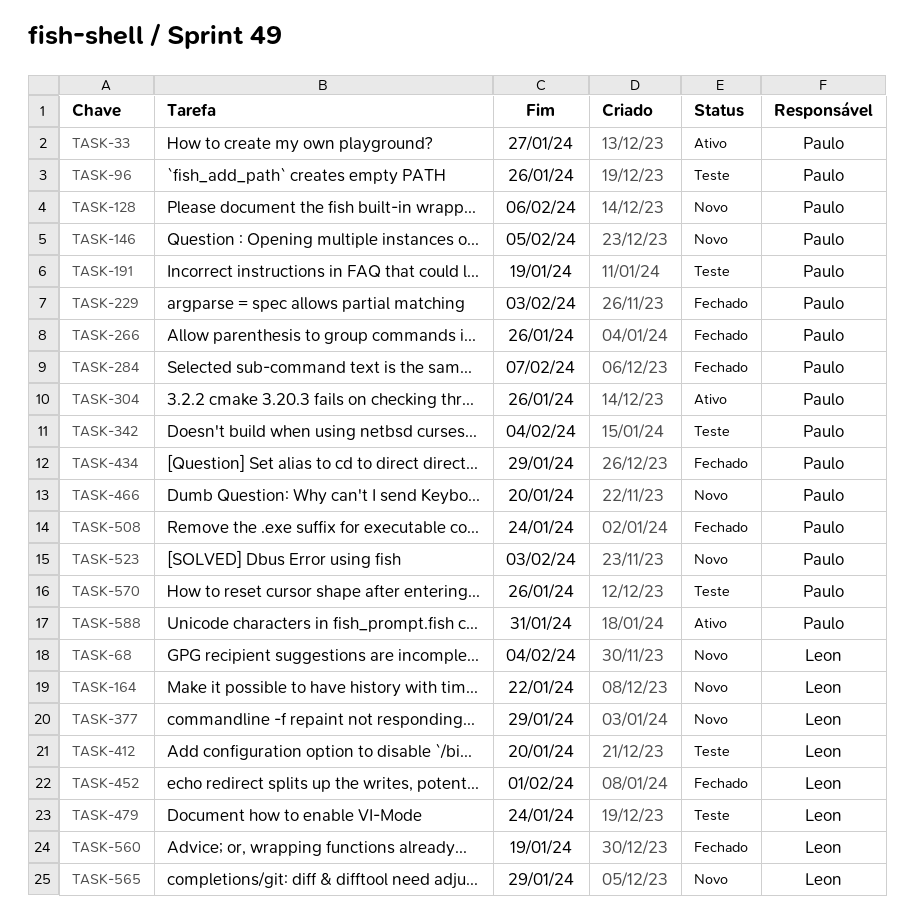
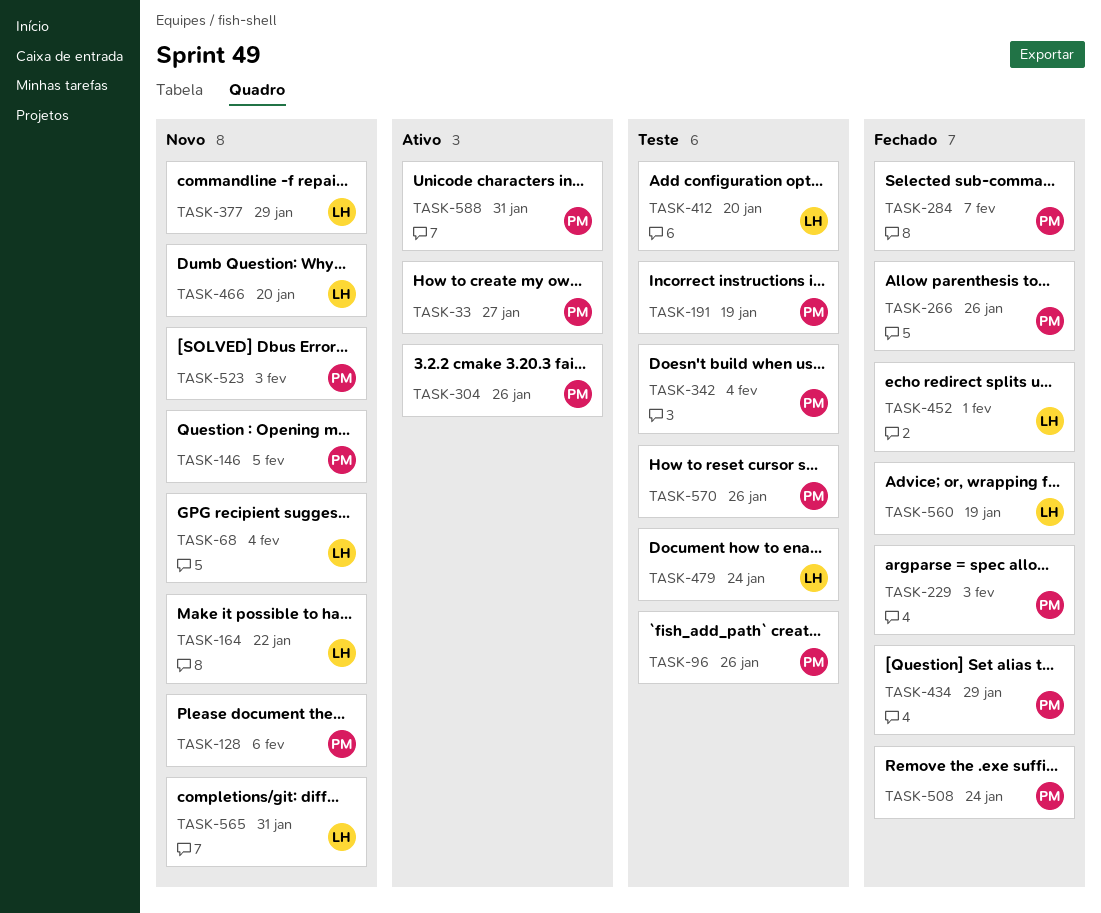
TASK-466, owner: Paulo -> Leon
TASK-565, due: Jan 29 -> Jan 31

